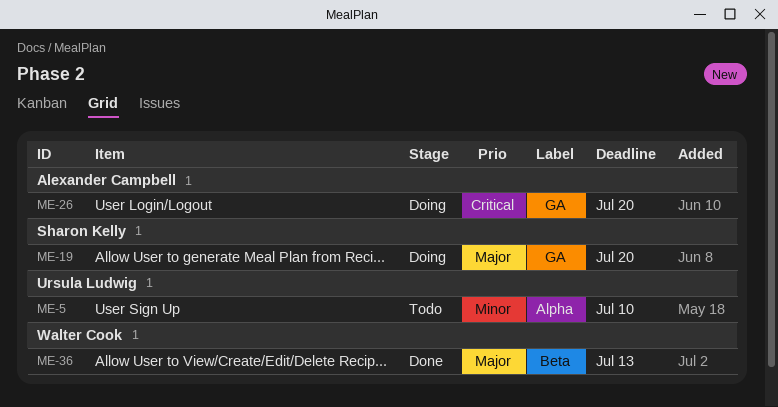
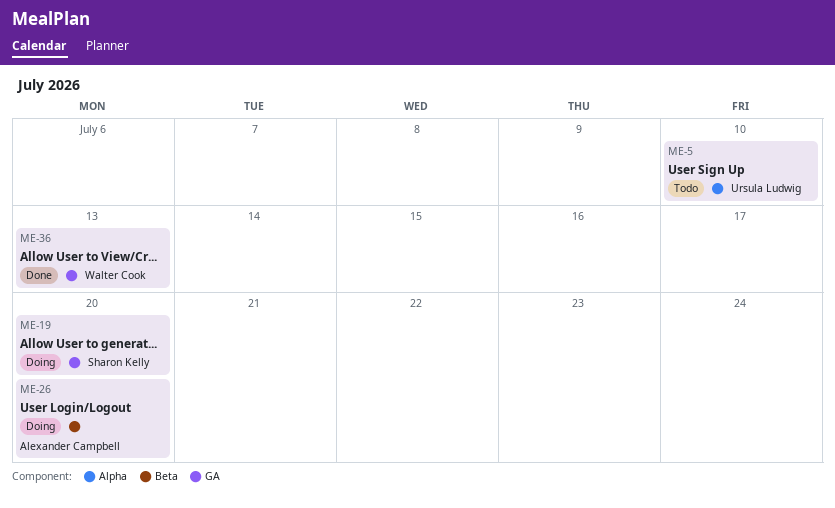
ME-26, label: GA -> Beta
ME-36, label: Beta -> GA

